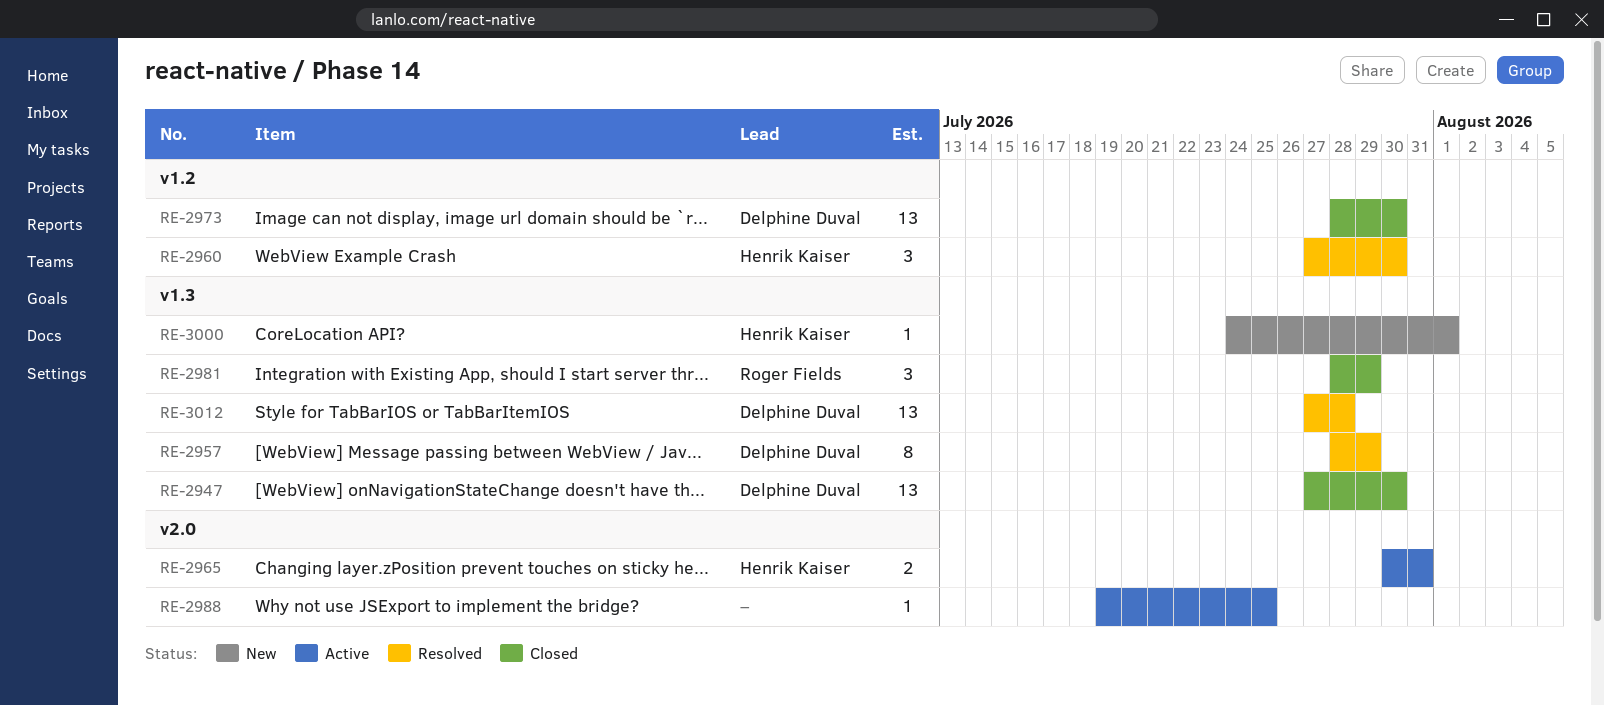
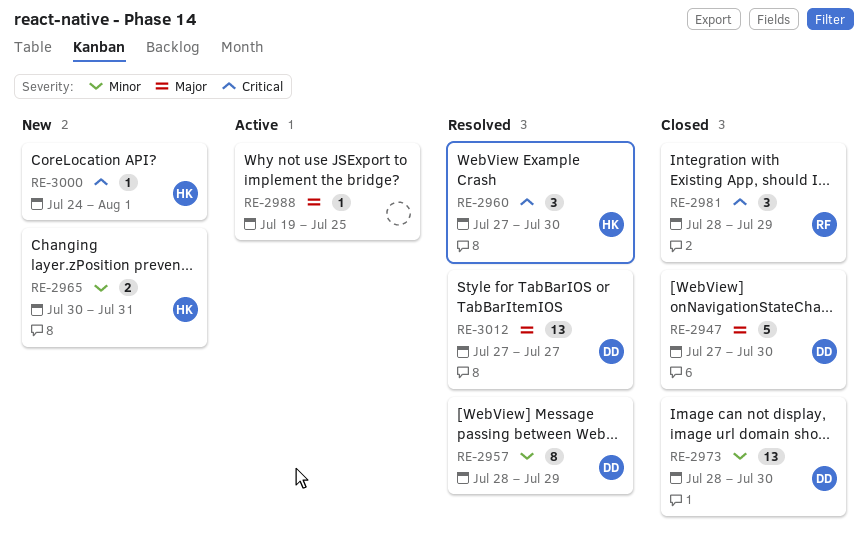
RE-2947, estimate: 13 -> 5
RE-2965, status: Active -> New
RE-3012, due: Jul 28 -> Jul 27

